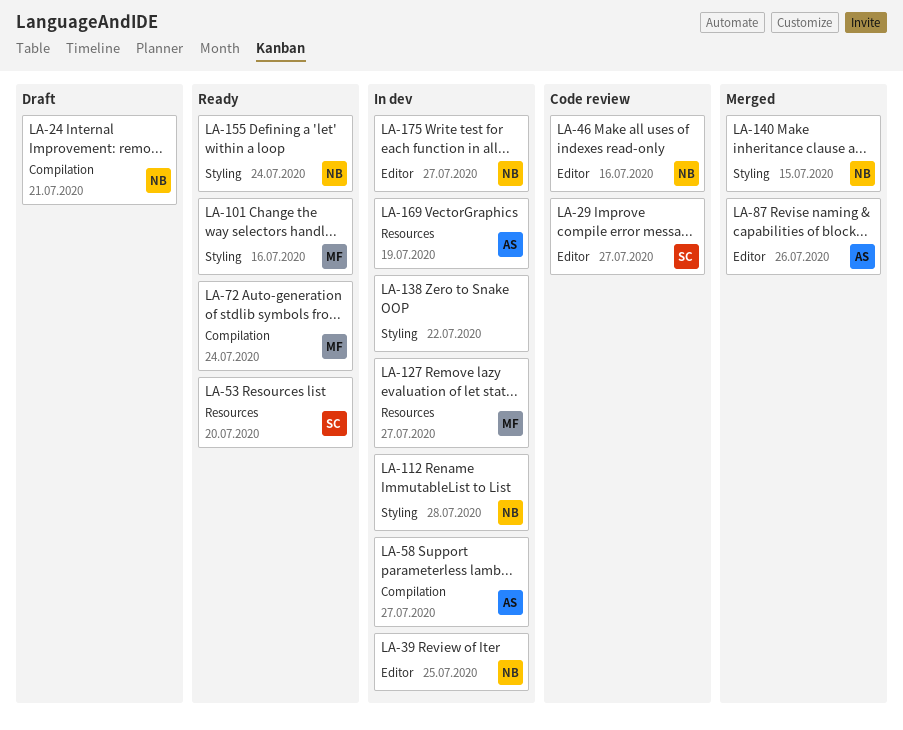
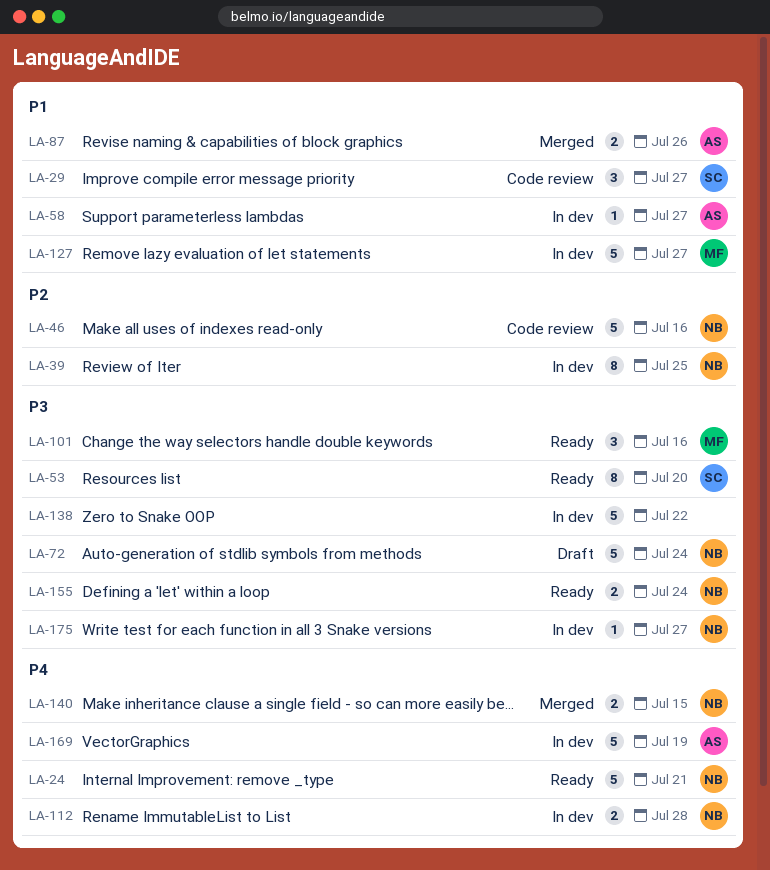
LA-24, status: Draft -> Ready
LA-72, status: Ready -> Draft
LA-72, owner: MF -> NB

